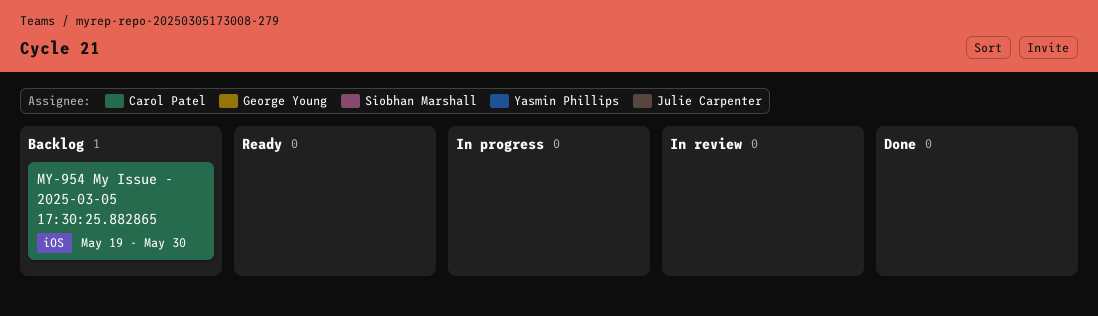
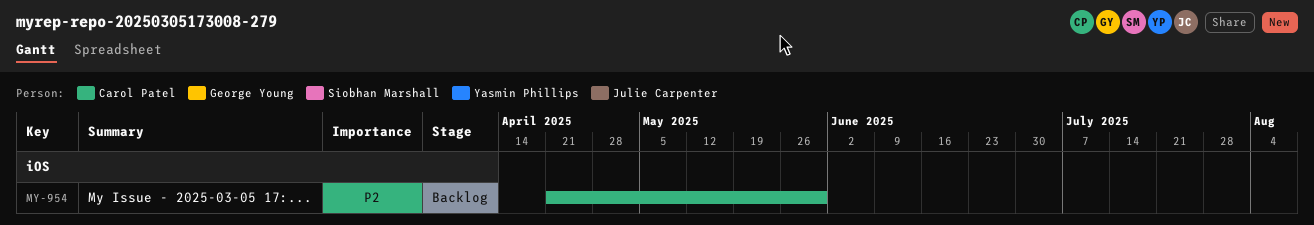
MY-954, start: May 19 -> Apr 21

